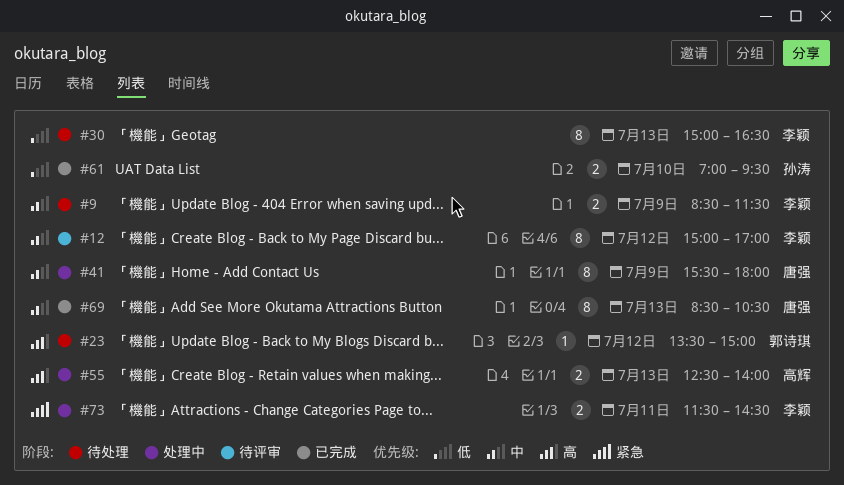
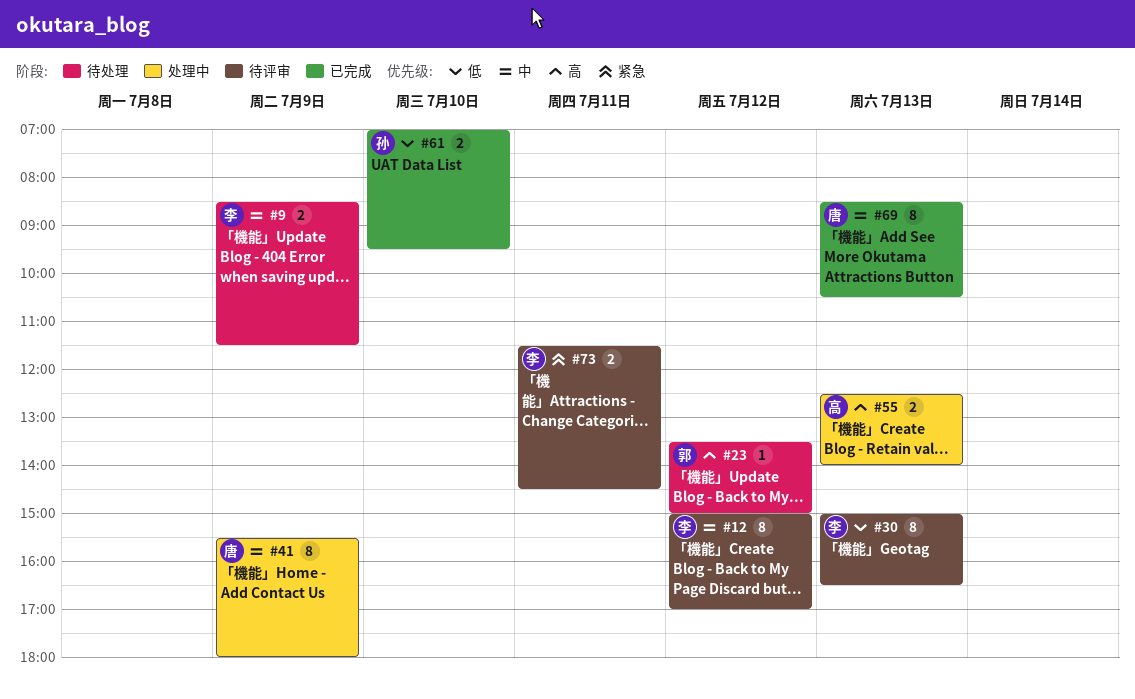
#30, status: 待处理 -> 待评审
#73, status: 处理中 -> 待评审

